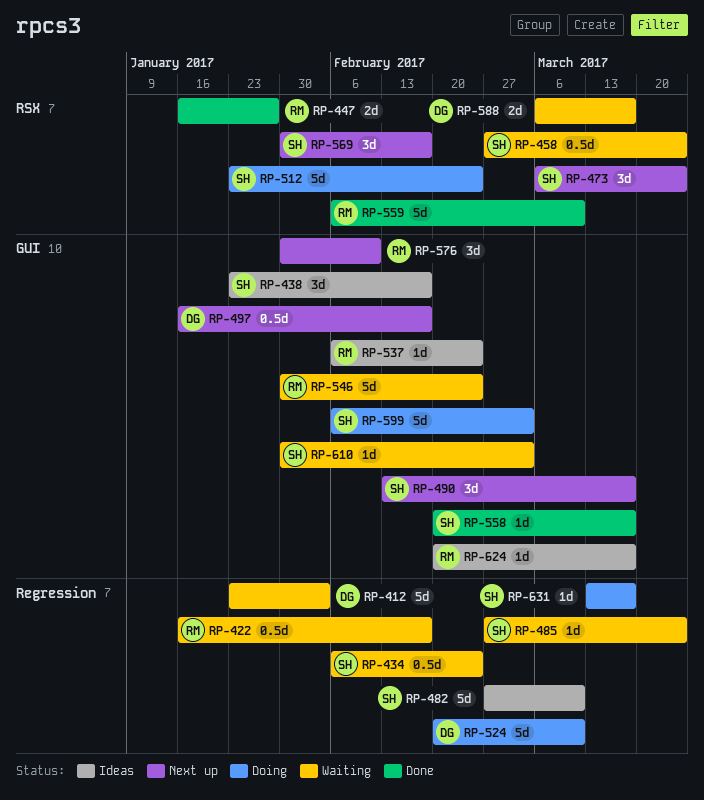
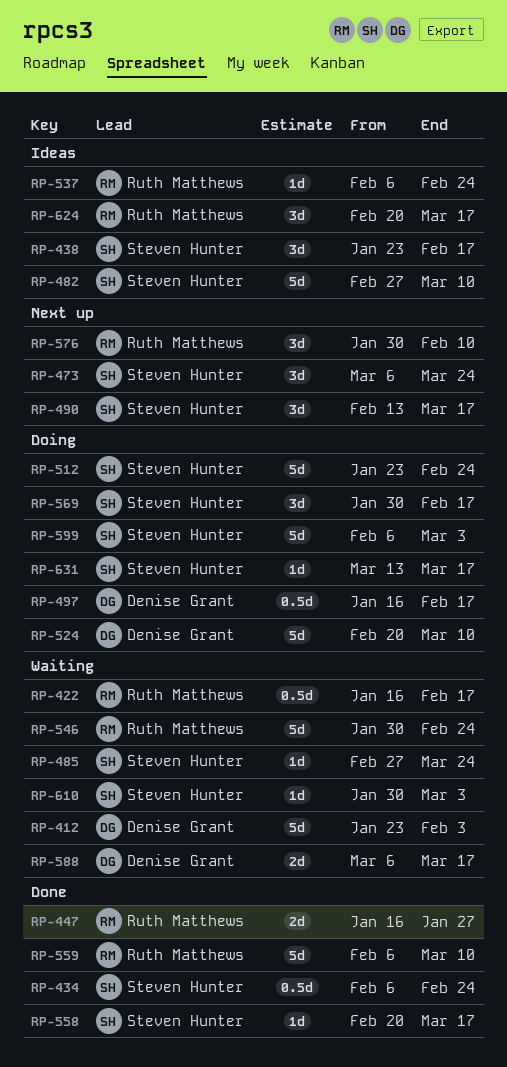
RP-434, status: Waiting -> Done
RP-458: present -> none
RP-497, status: Next up -> Doing
RP-569, status: Next up -> Doing
RP-624, estimate: 1d -> 3d

